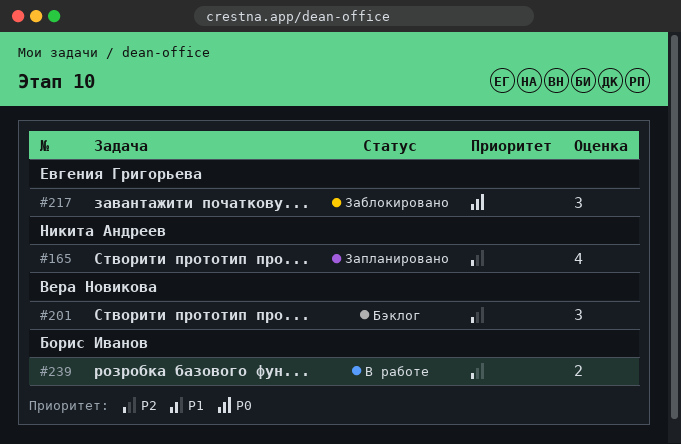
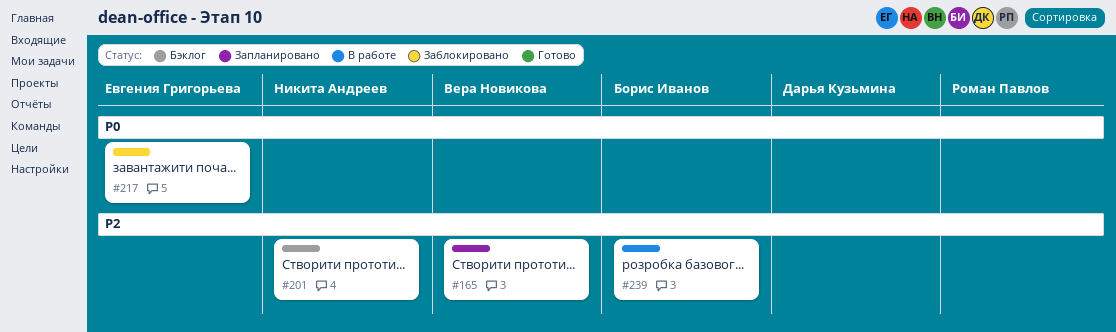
#165, owner: Никита Андреев -> Вера Новикова
#201, owner: Вера Новикова -> Никита Андреев

